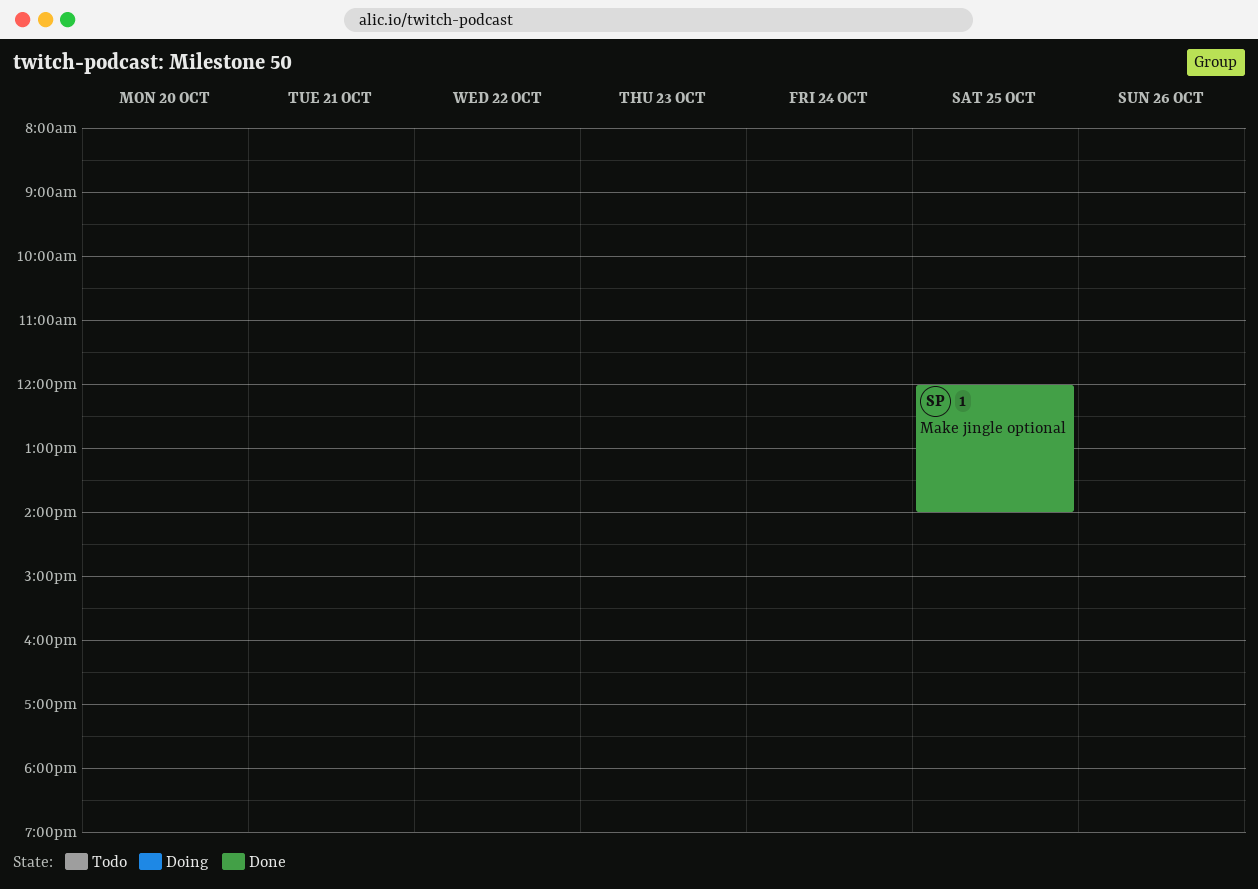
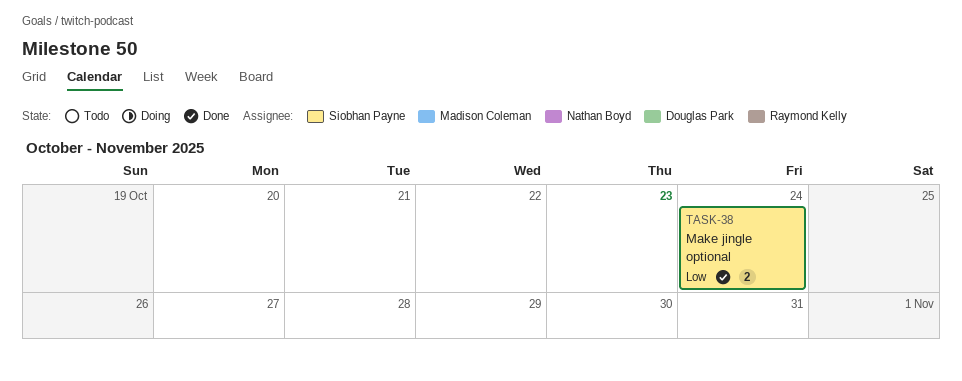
Make jingle optional, estimate: 1 -> 2
Make jingle optional, day: Oct 25 -> Oct 24

